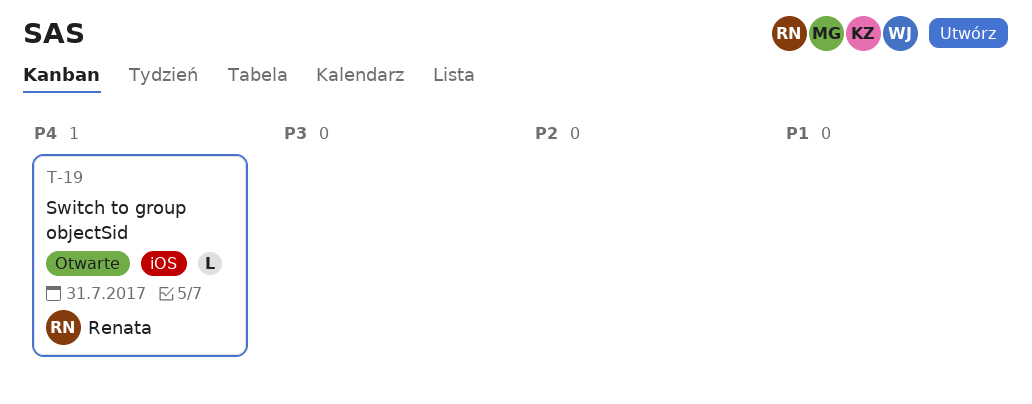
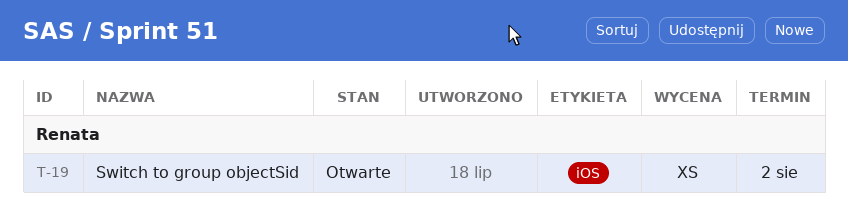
T-19, estimate: L -> XS
T-19, due: Jul 31 -> Aug 2

